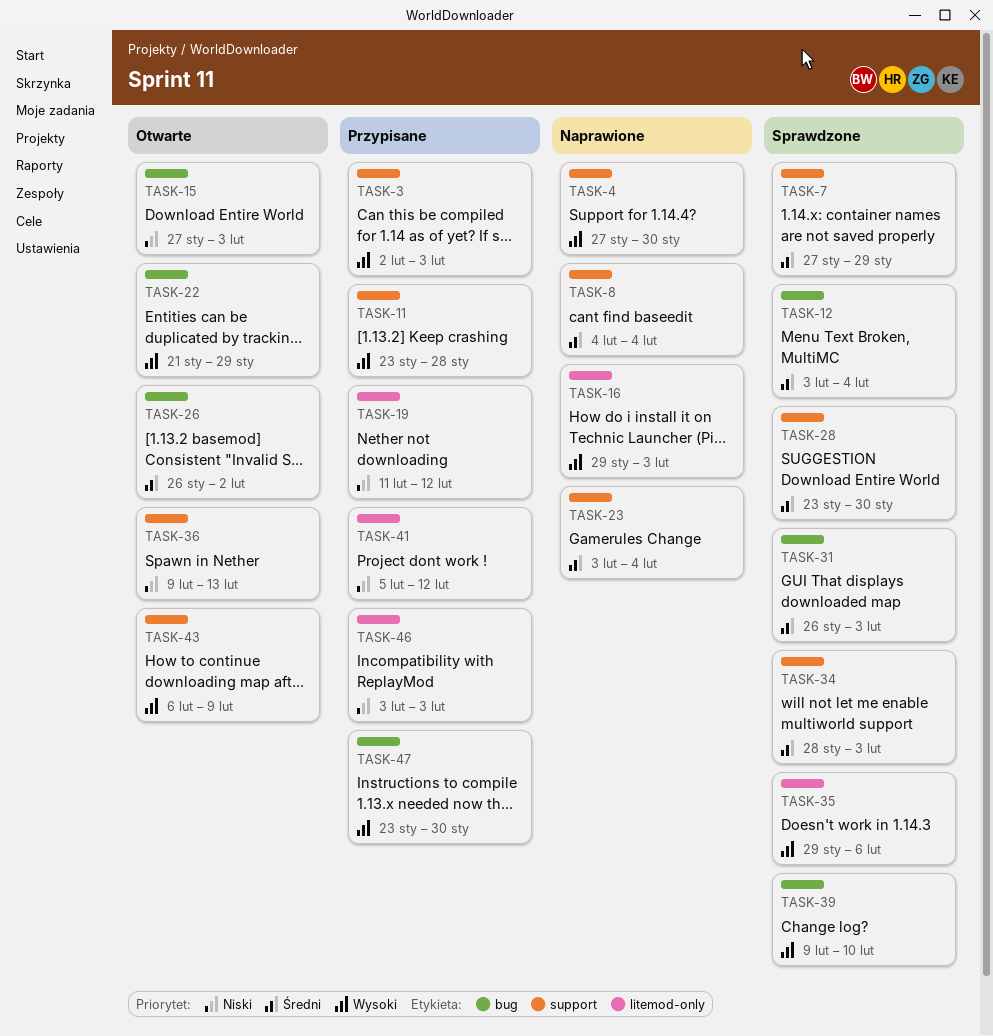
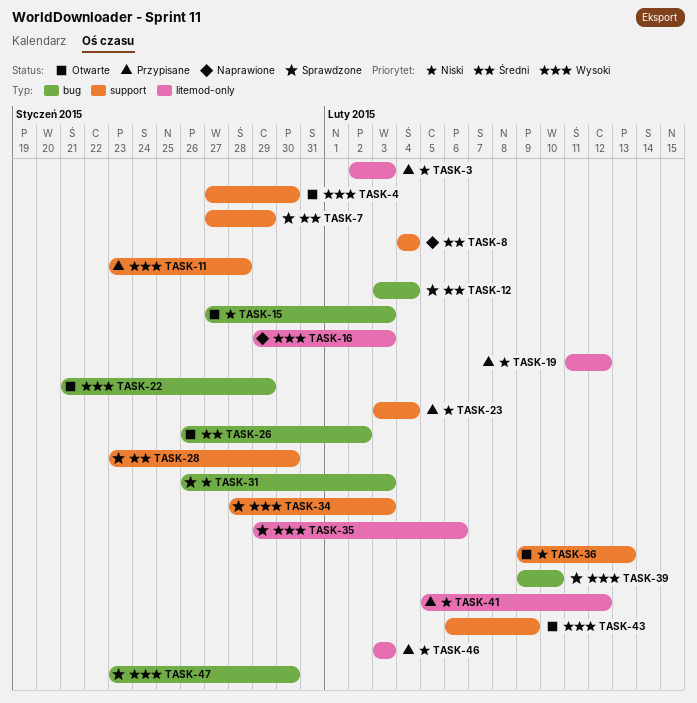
TASK-3, priority: Wysoki -> Niski
TASK-3, label: support -> litemod-only
TASK-4, status: Naprawione -> Otwarte
TASK-23, status: Naprawione -> Przypisane
TASK-23, priority: Średni -> Niski
TASK-31, priority: Średni -> Niski
TASK-34, priority: Średni -> Wysoki
TASK-47, status: Przypisane -> Sprawdzone

